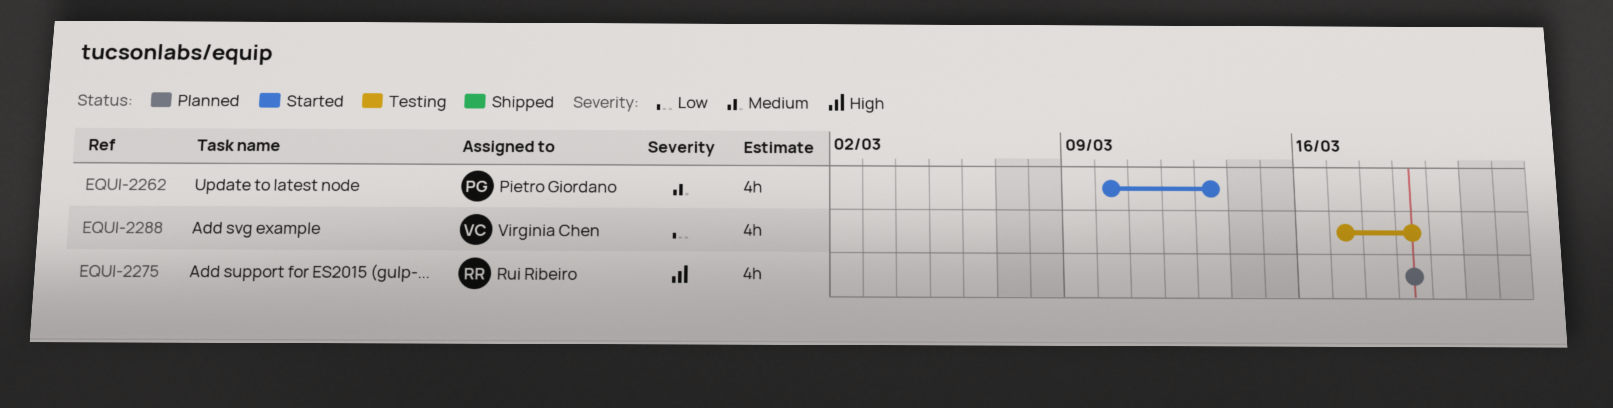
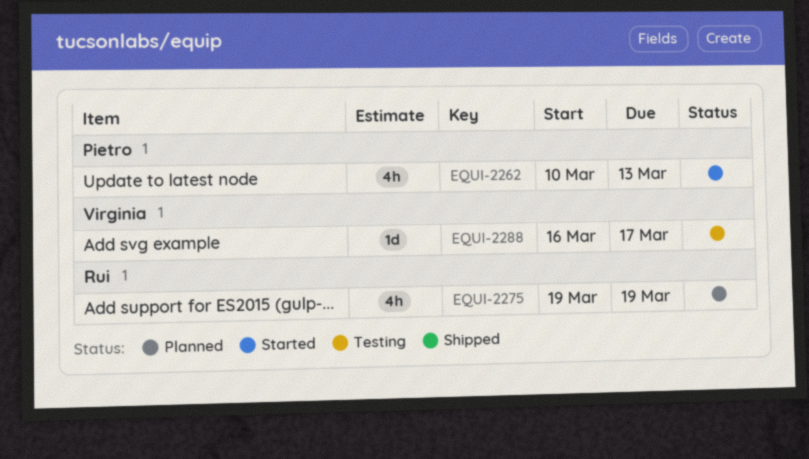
EQUI-2288, estimate: 4h -> 1d
EQUI-2288, start: Mar 17 -> Mar 16
EQUI-2288, due: Mar 19 -> Mar 17

